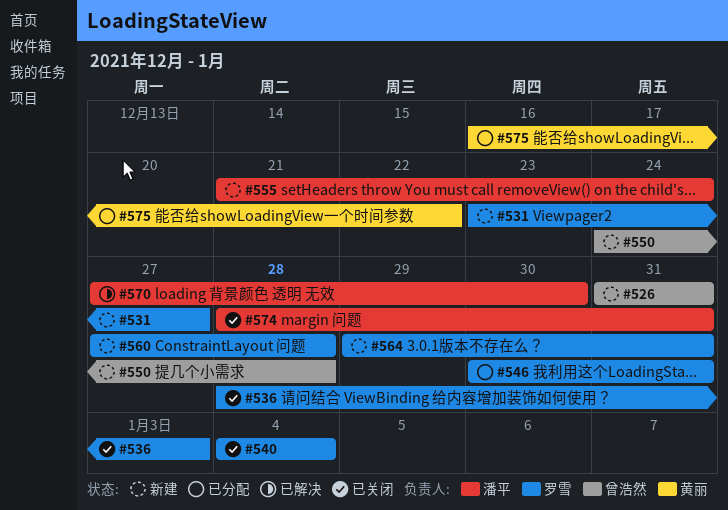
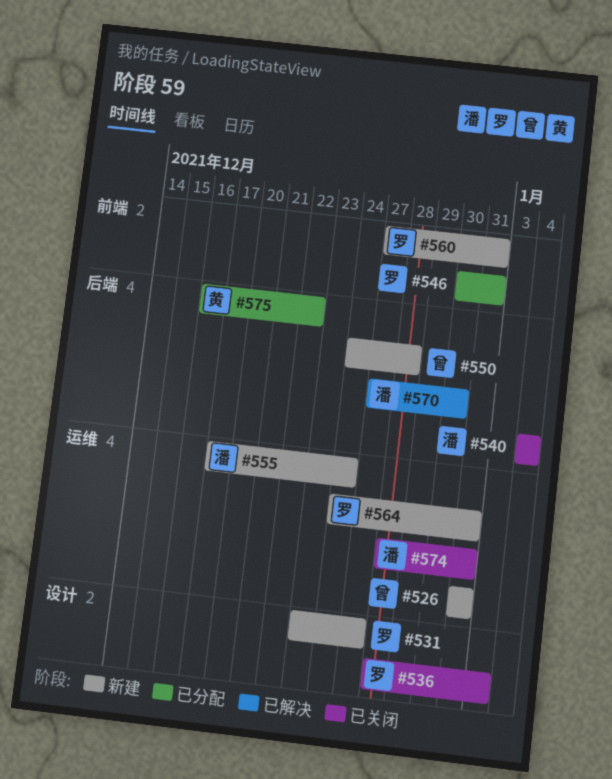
#540, owner: 罗雪 -> 潘平
#555, start: Dec 21 -> Dec 17
#560, due: Dec 28 -> Dec 31
#564, start: Dec 29 -> Dec 24

